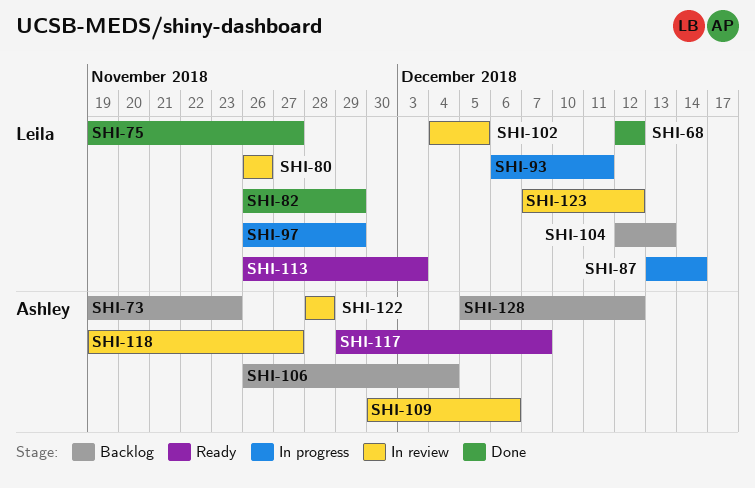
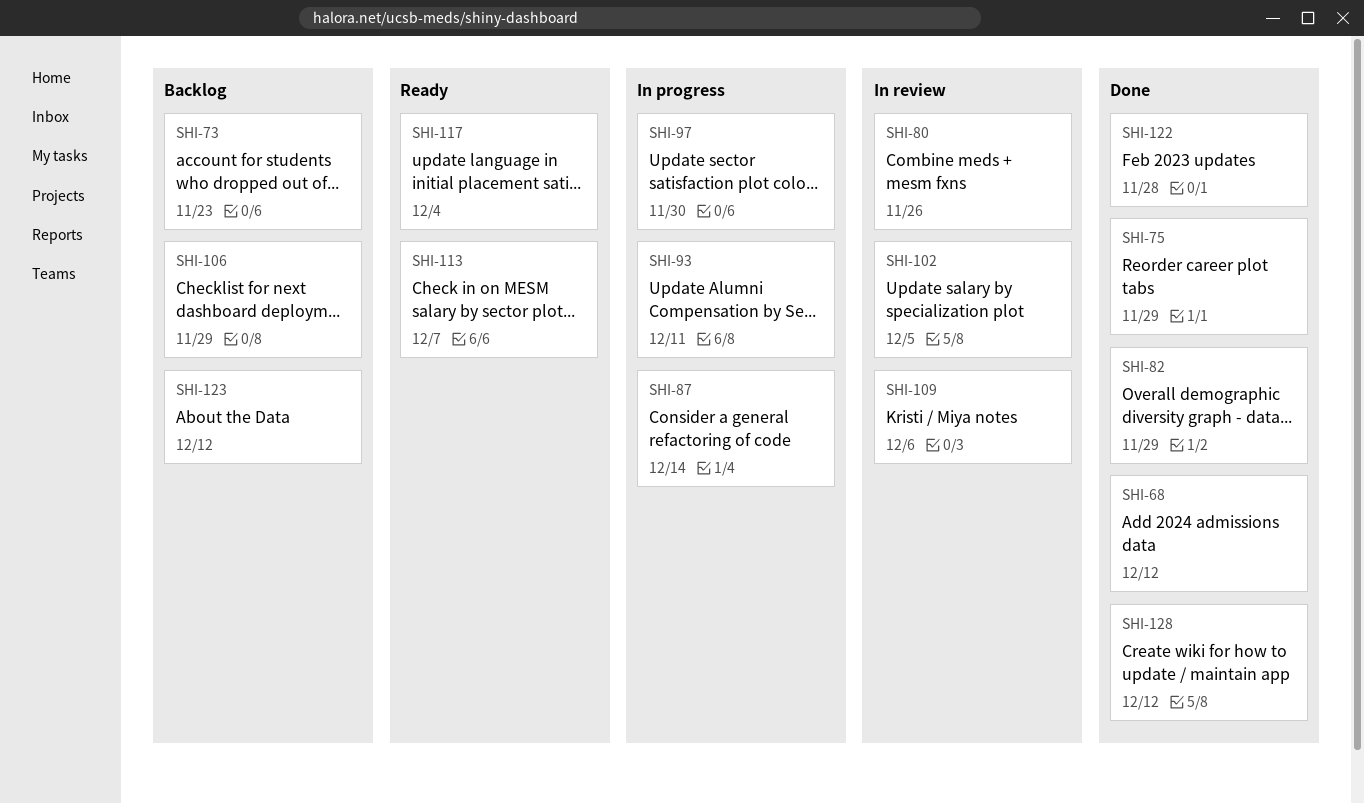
SHI-75, due: Nov 27 -> Nov 29
SHI-97, due: Nov 29 -> Nov 30
SHI-104: present -> none
SHI-106, due: Dec 4 -> Nov 29
SHI-113, due: Dec 3 -> Dec 7
SHI-117, due: Dec 7 -> Dec 4
SHI-118: present -> none
SHI-122, status: In review -> Done
SHI-123, status: In review -> Backlog
SHI-128, status: Backlog -> Done

